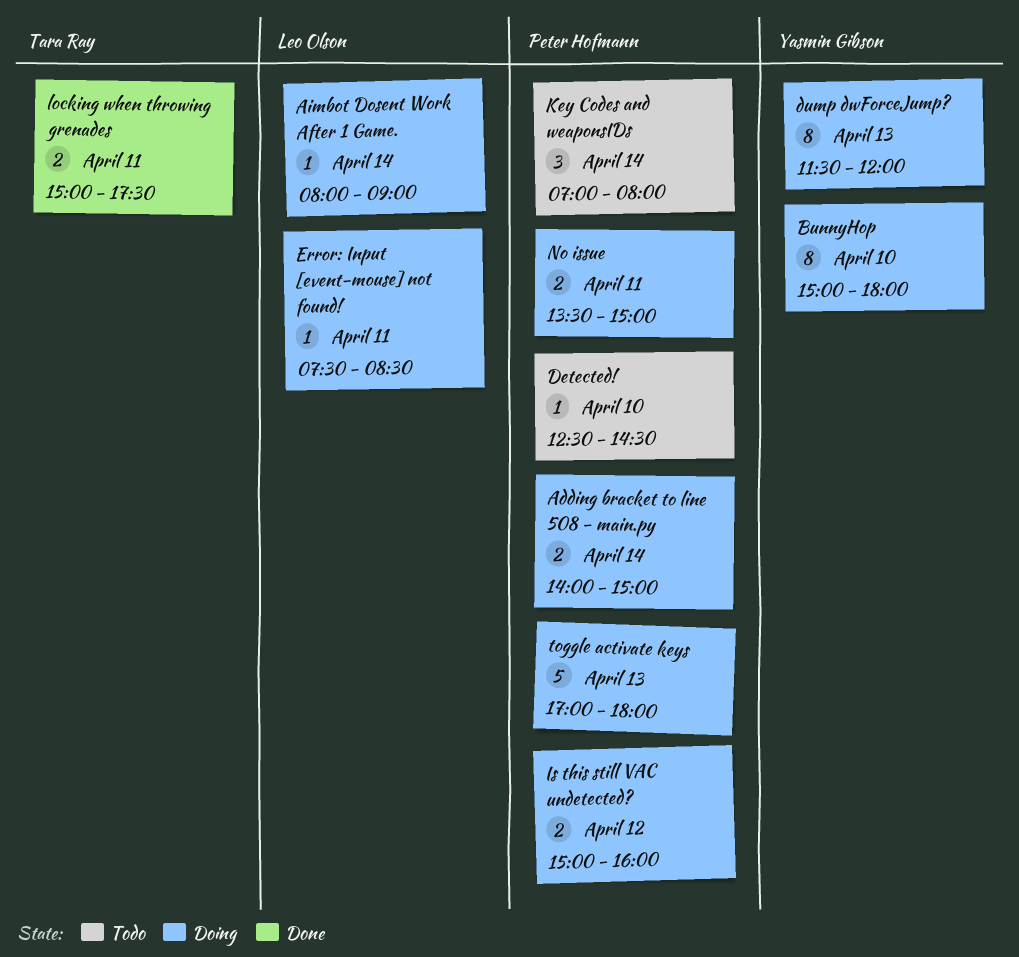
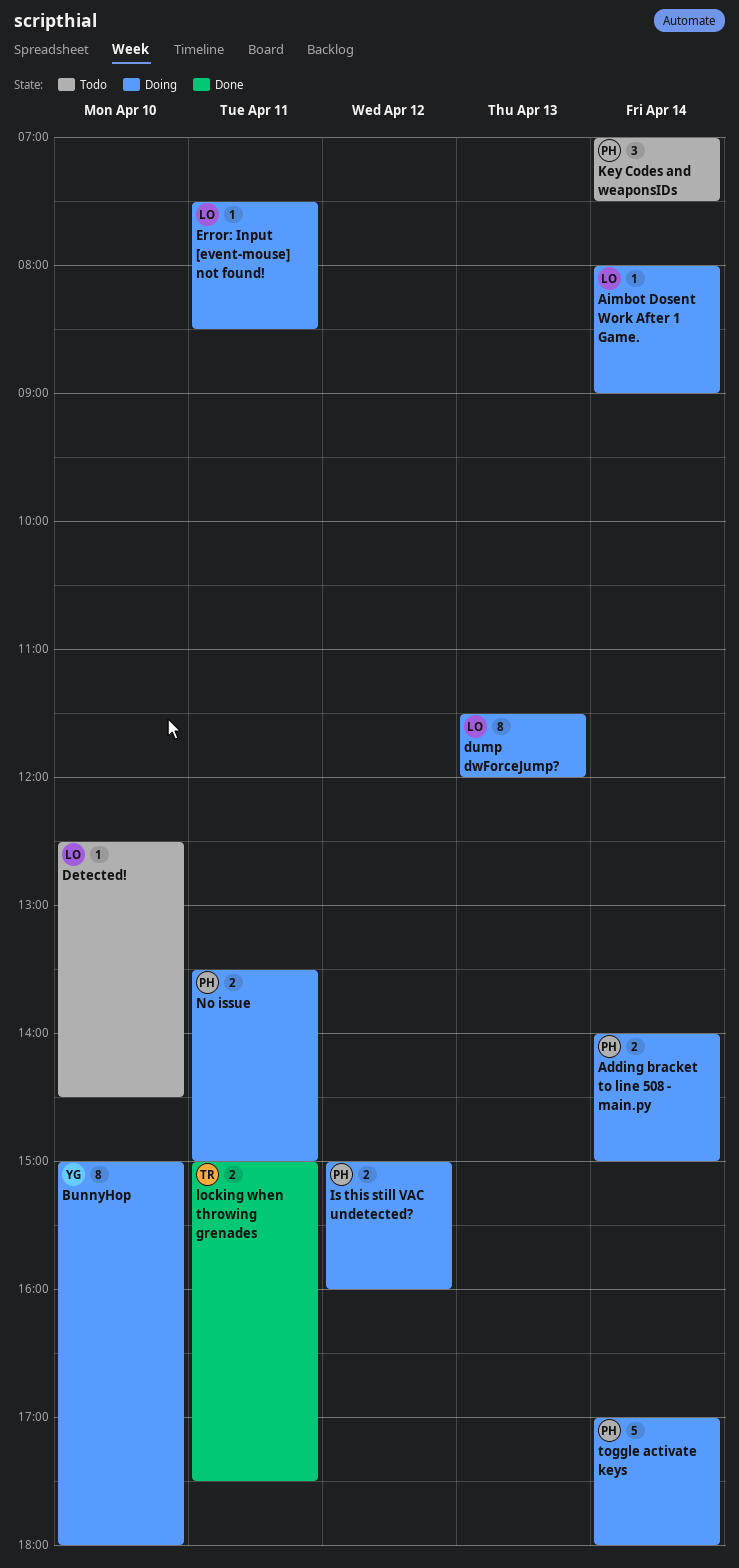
Detected!, owner: Peter Hofmann -> Leo Olson
dump dwForceJump?, owner: Yasmin Gibson -> Leo Olson
Key Codes and weaponsIDs, ends: 08:00 -> 07:30
toggle activate keys, day: Apr 13 -> Apr 14

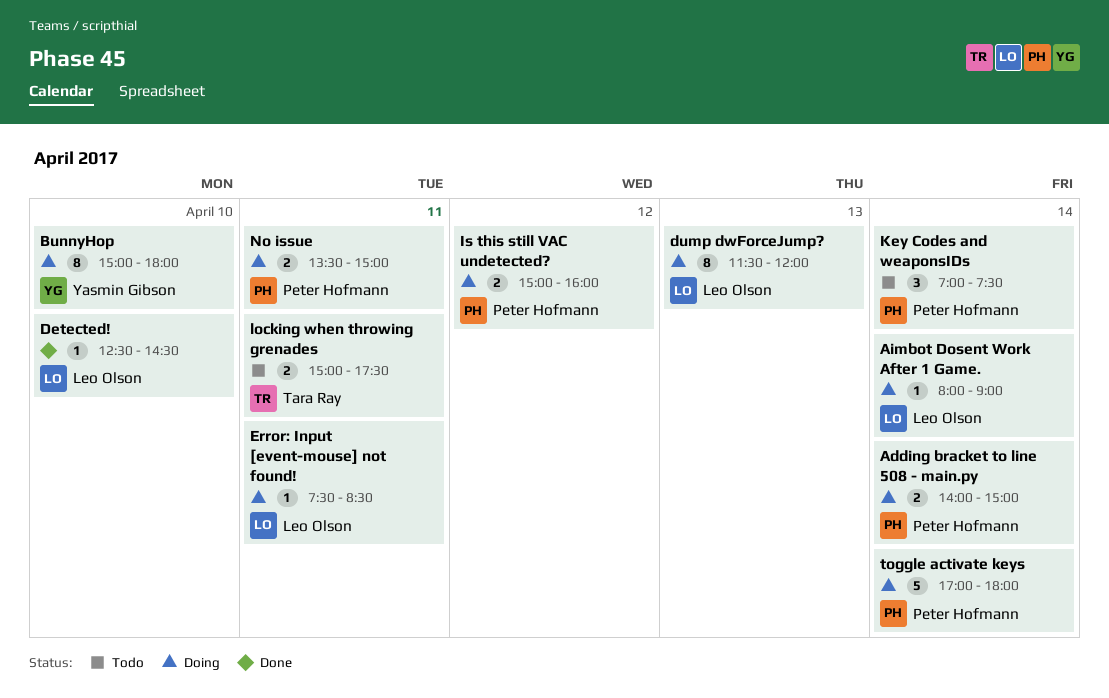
Detected!, status: Todo -> Done
locking when throwing grenades, status: Done -> Todo

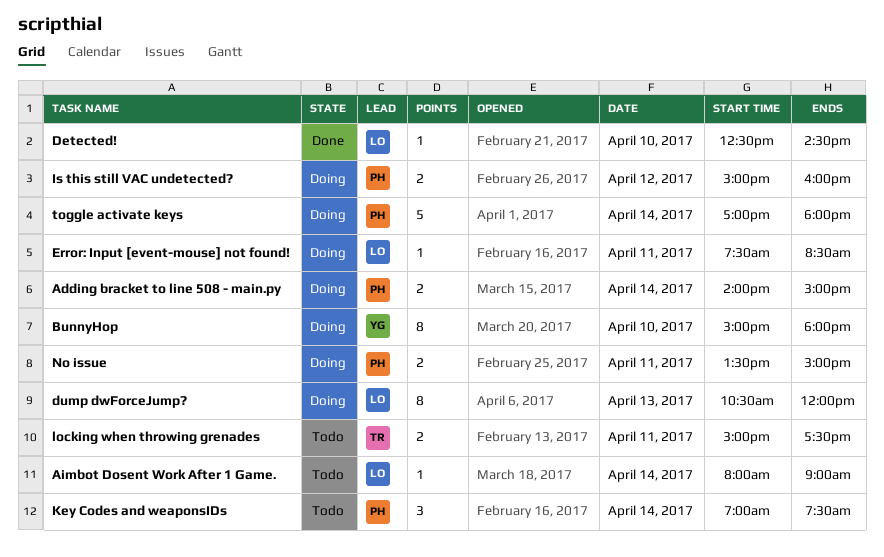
Aimbot Dosent Work After 1 Game., status: Doing -> Todo
dump dwForceJump?, begins: 11:30 -> 10:30

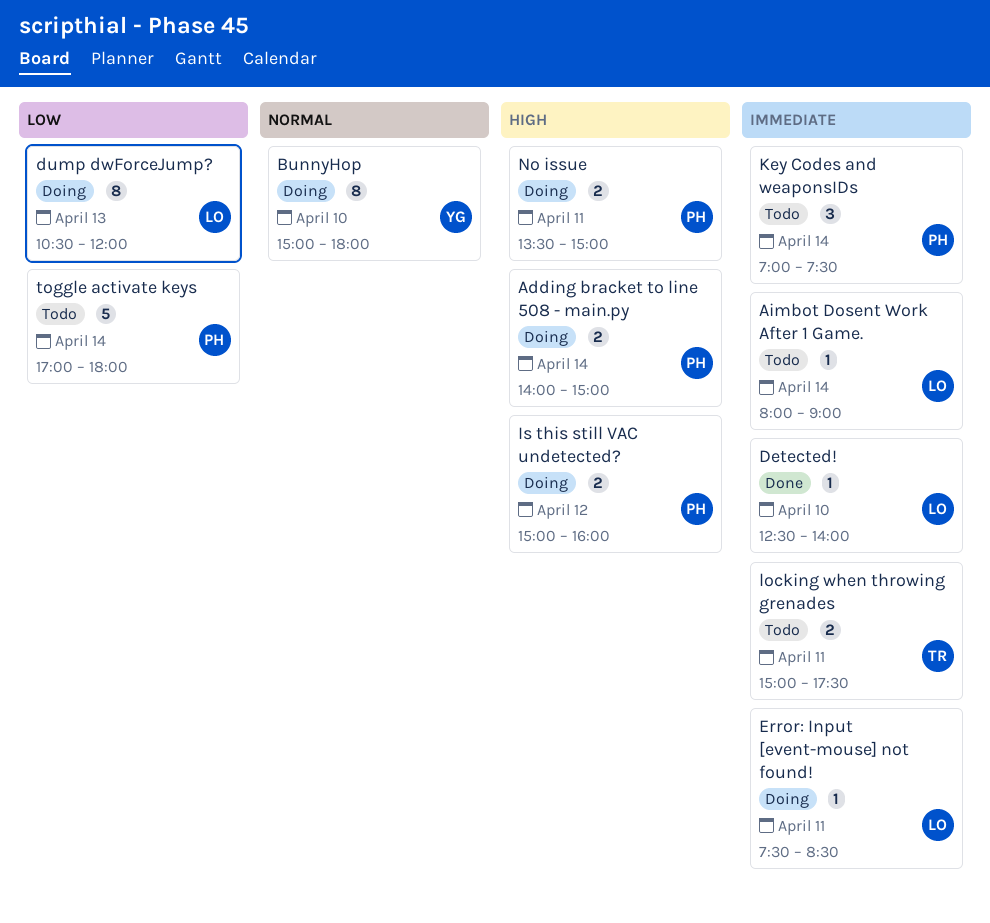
Detected!, ends: 14:30 -> 14:00
toggle activate keys, status: Doing -> Todo

